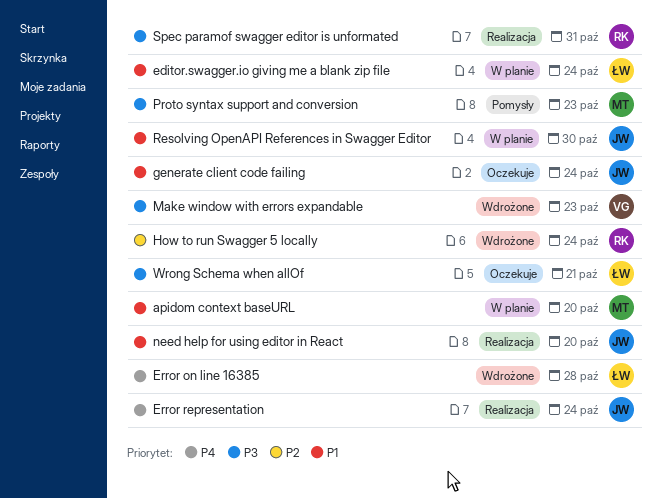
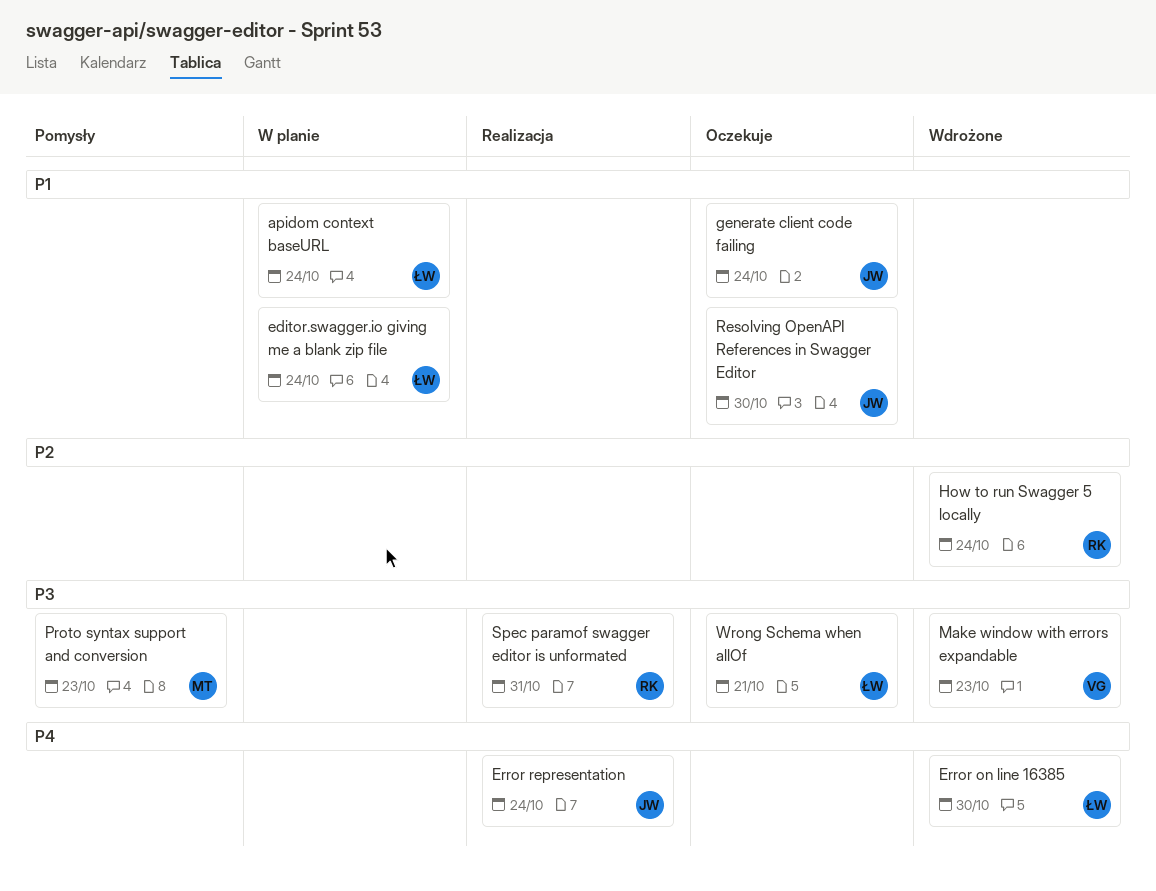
apidom context baseURL, owner: MT -> ŁW
apidom context baseURL, due: Oct 20 -> Oct 24
Error on line 16385, due: Oct 28 -> Oct 30
need help for using editor in React: present -> none
Resolving OpenAPI References in Swagger Editor, status: W planie -> Oczekuje

